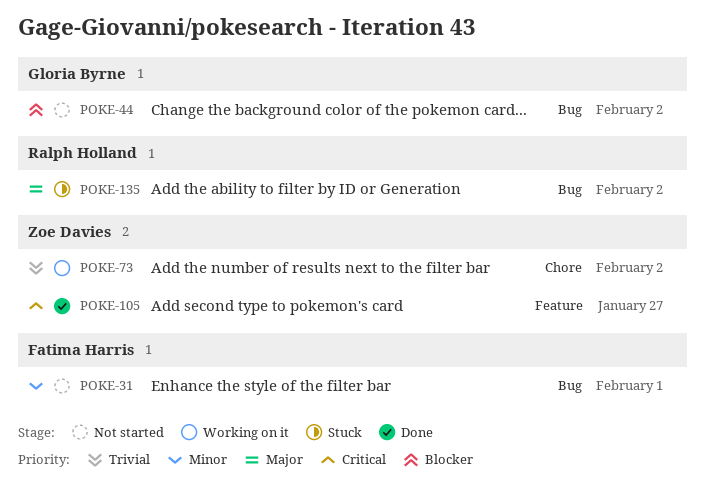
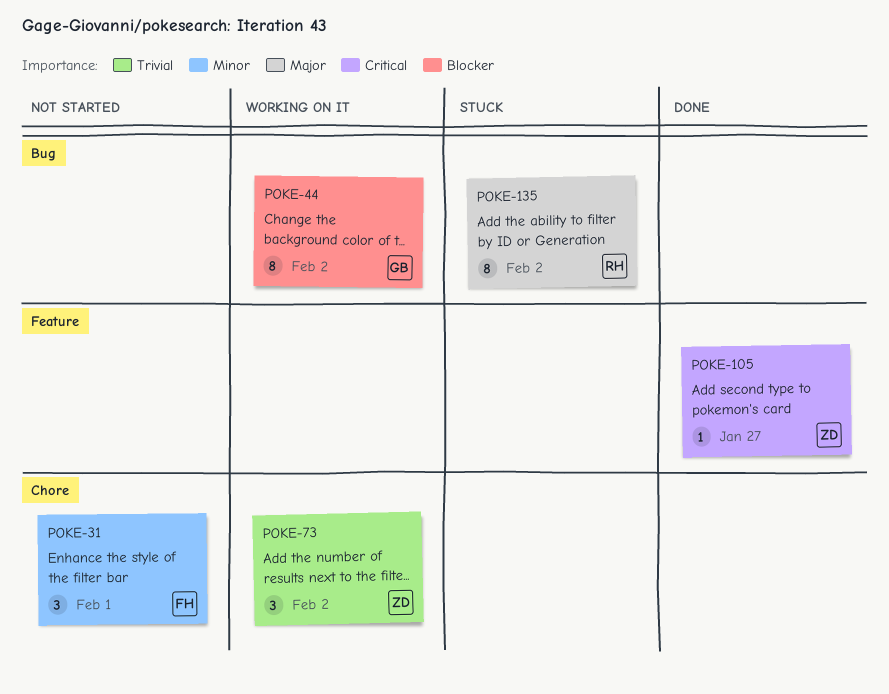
POKE-31, label: Bug -> Chore
POKE-44, status: Not started -> Working on it

